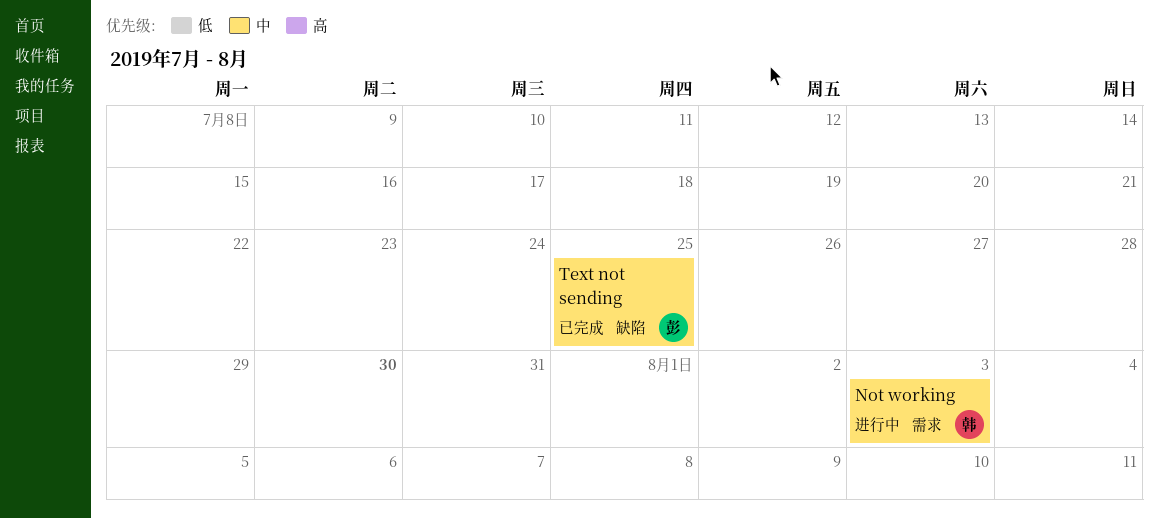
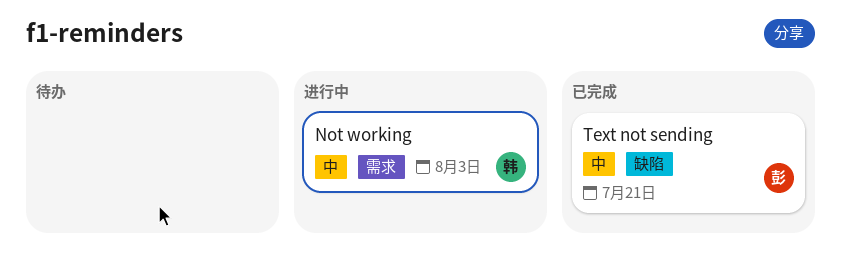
Text not sending, due: Jul 25 -> Jul 21

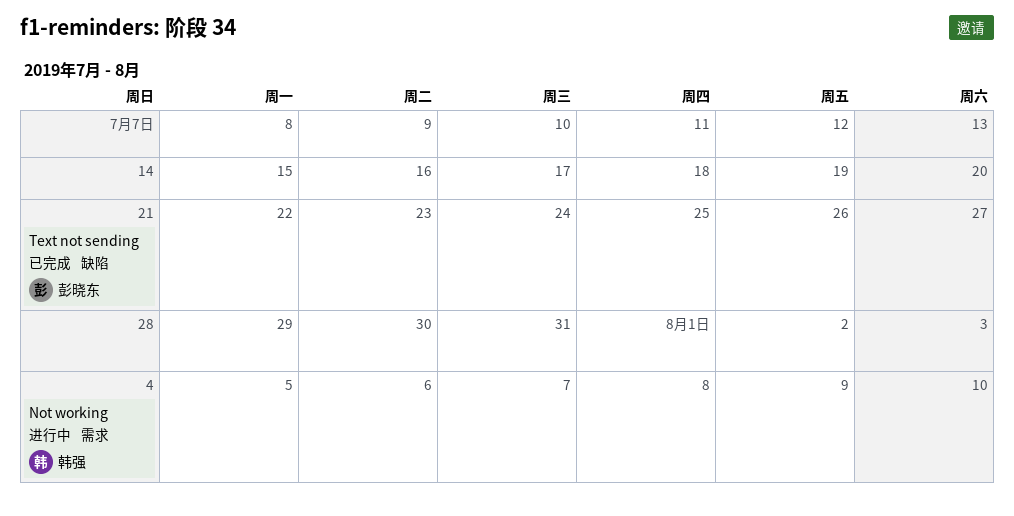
Not working, due: Aug 3 -> Aug 4

